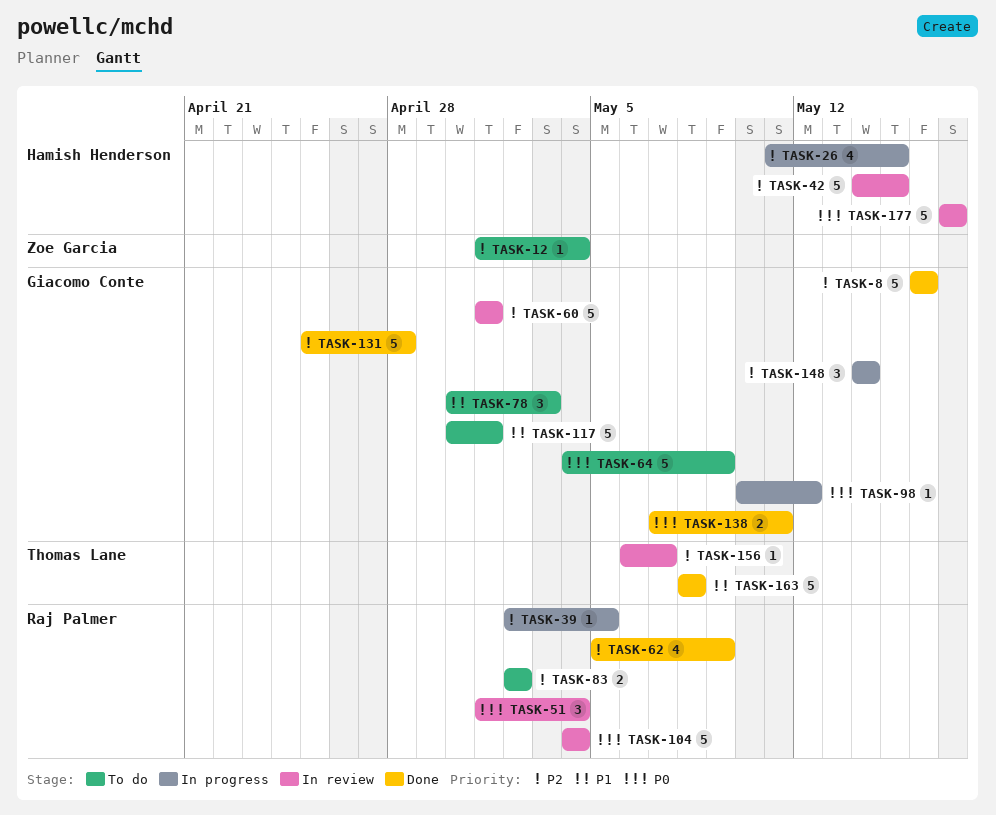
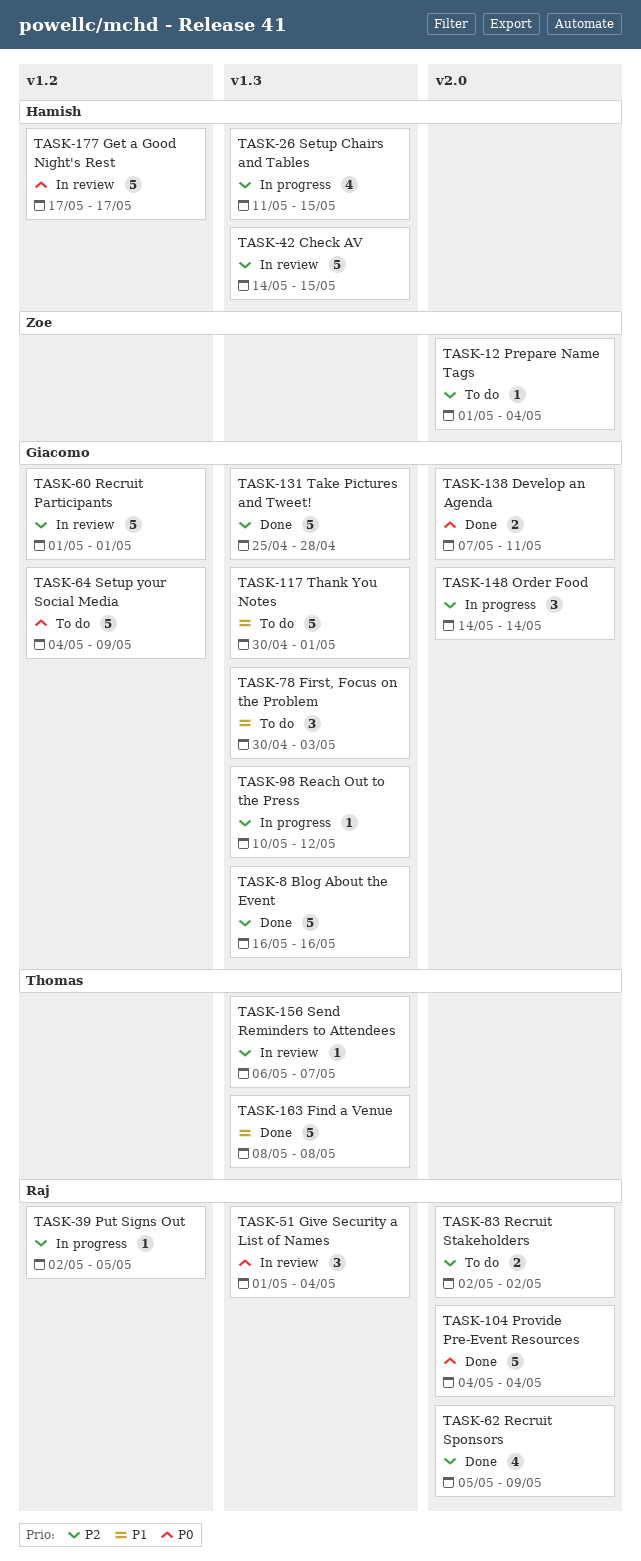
TASK-98, priority: P0 -> P2
TASK-104, status: In review -> Done

